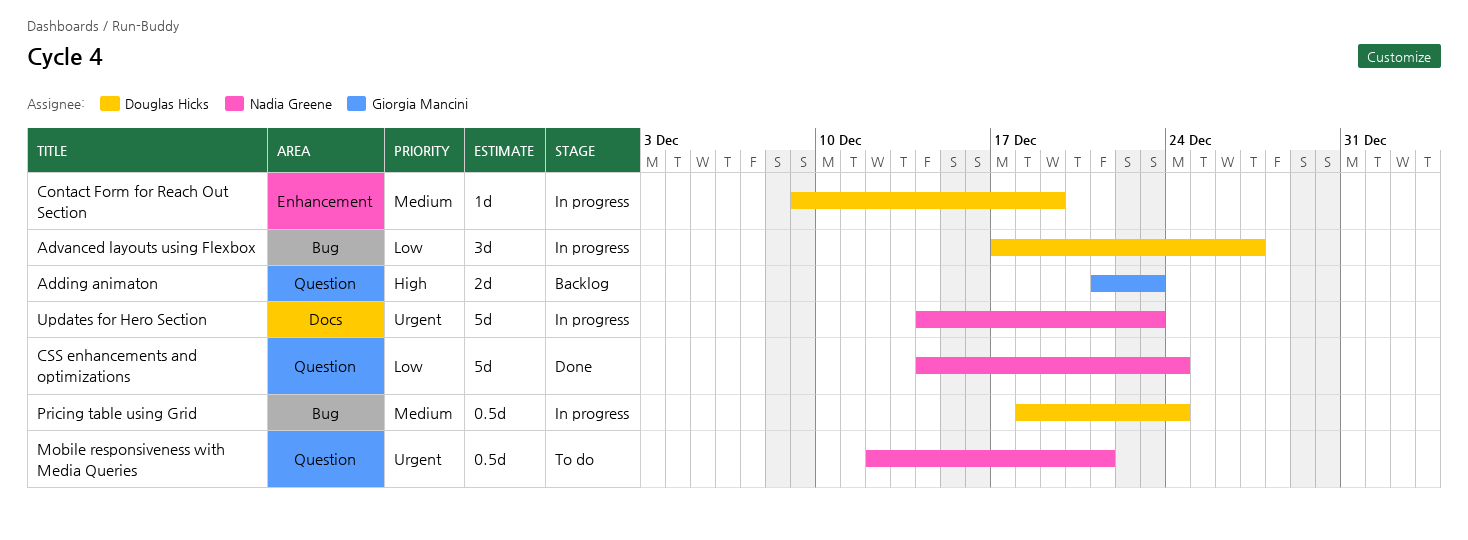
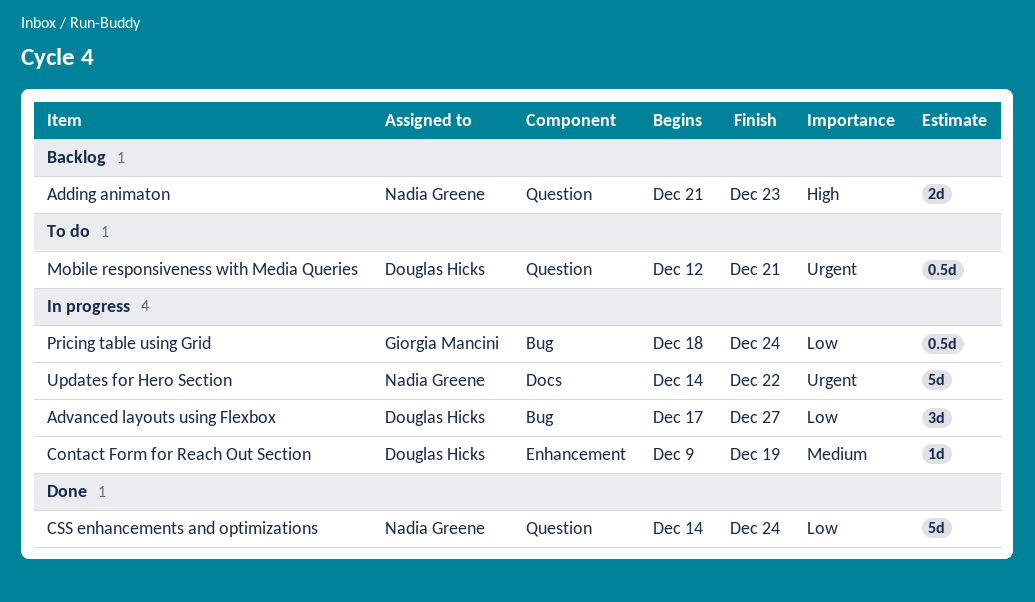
Adding animaton, owner: Giorgia Mancini -> Nadia Greene
Mobile responsiveness with Media Queries, owner: Nadia Greene -> Douglas Hicks
Pricing table using Grid, owner: Douglas Hicks -> Giorgia Mancini
Pricing table using Grid, priority: Medium -> Low
Updates for Hero Section, due: Dec 23 -> Dec 22

